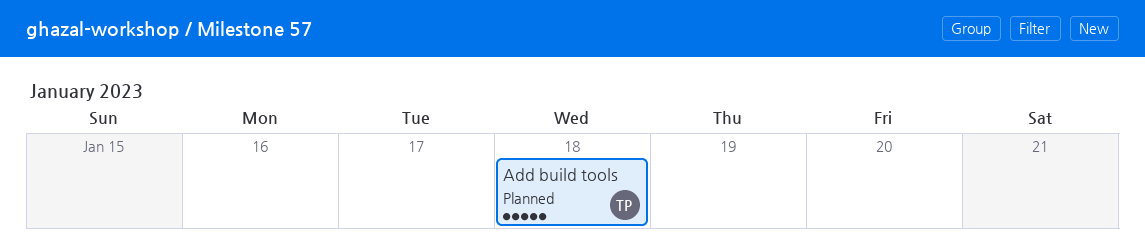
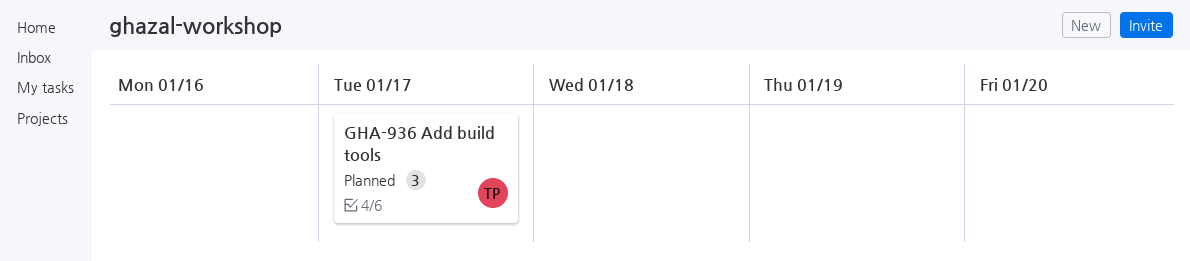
Add build tools, estimate: 5 -> 3
Add build tools, due: Jan 18 -> Jan 17

